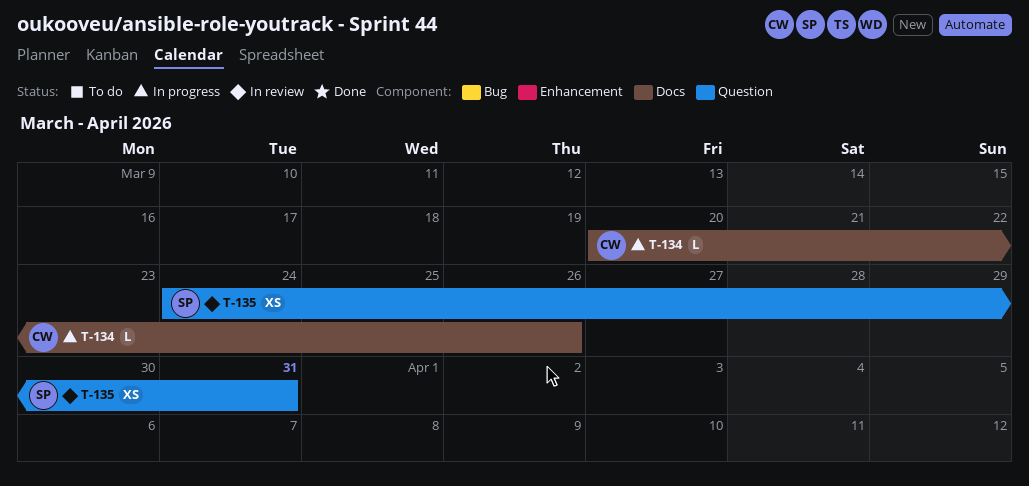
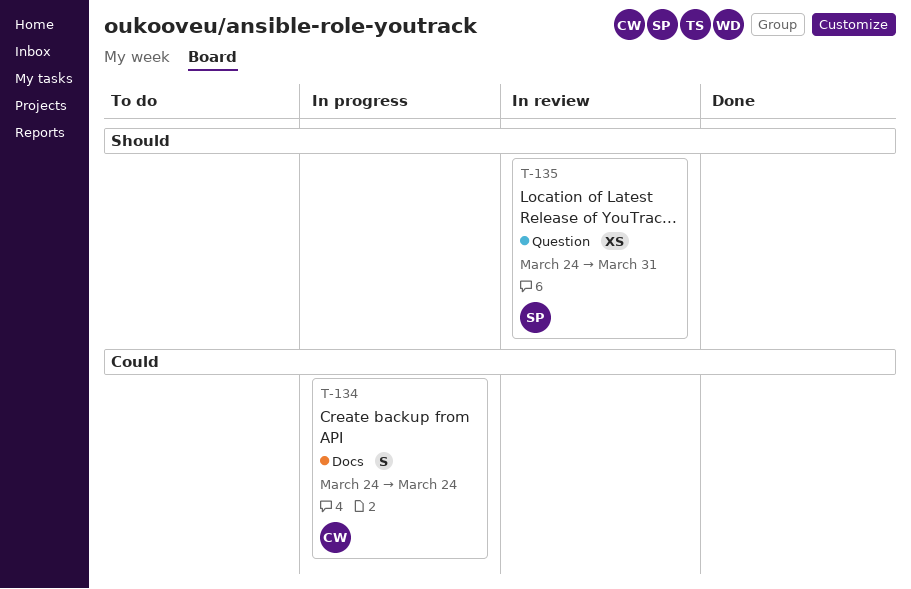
T-134, estimate: L -> S
T-134, start: Mar 20 -> Mar 24
T-134, due: Mar 26 -> Mar 24

